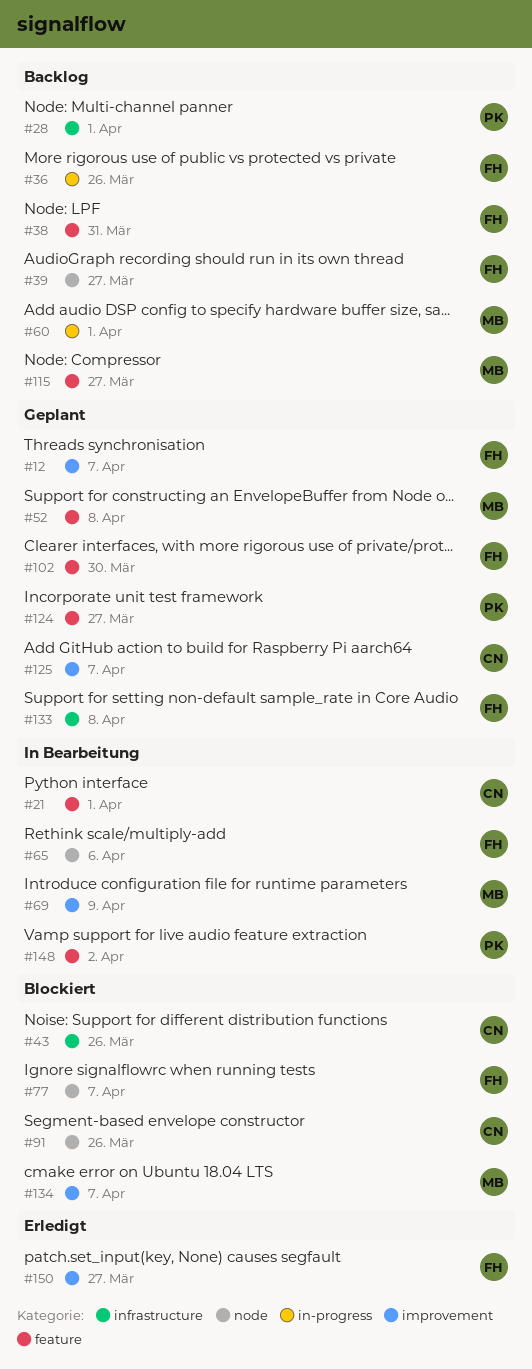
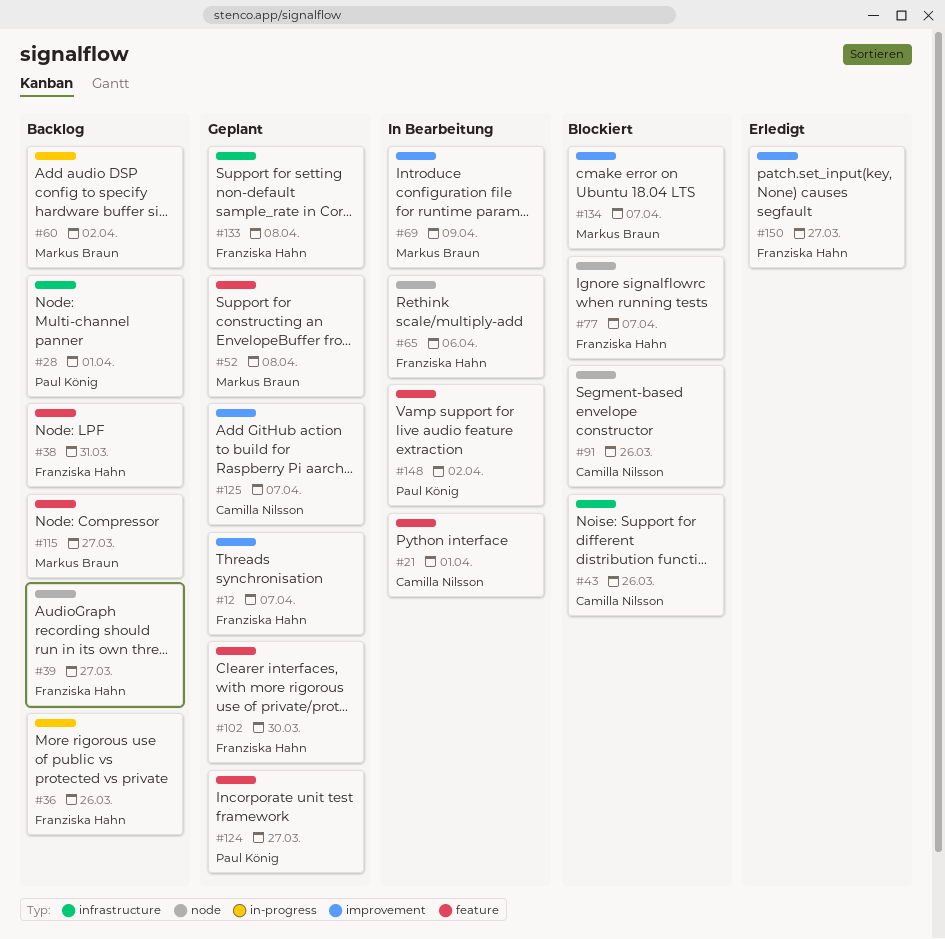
#60, due: Apr 1 -> Apr 2

